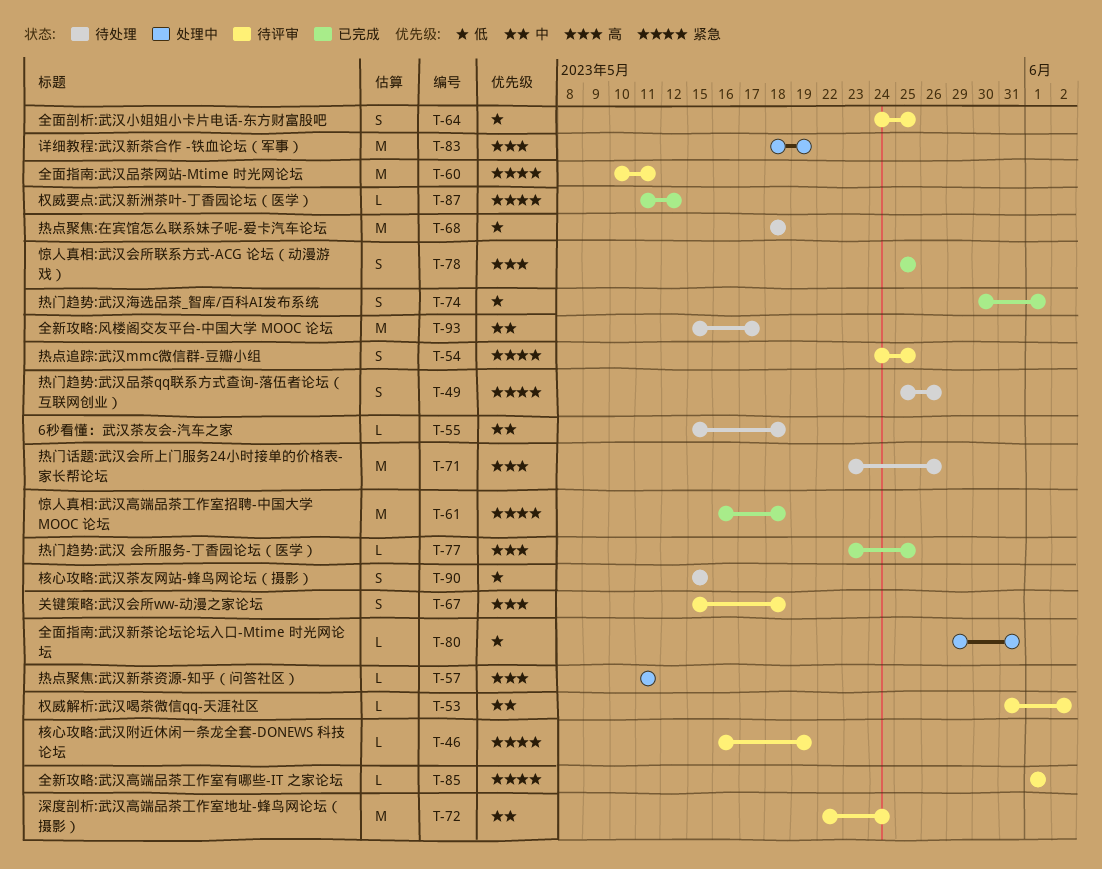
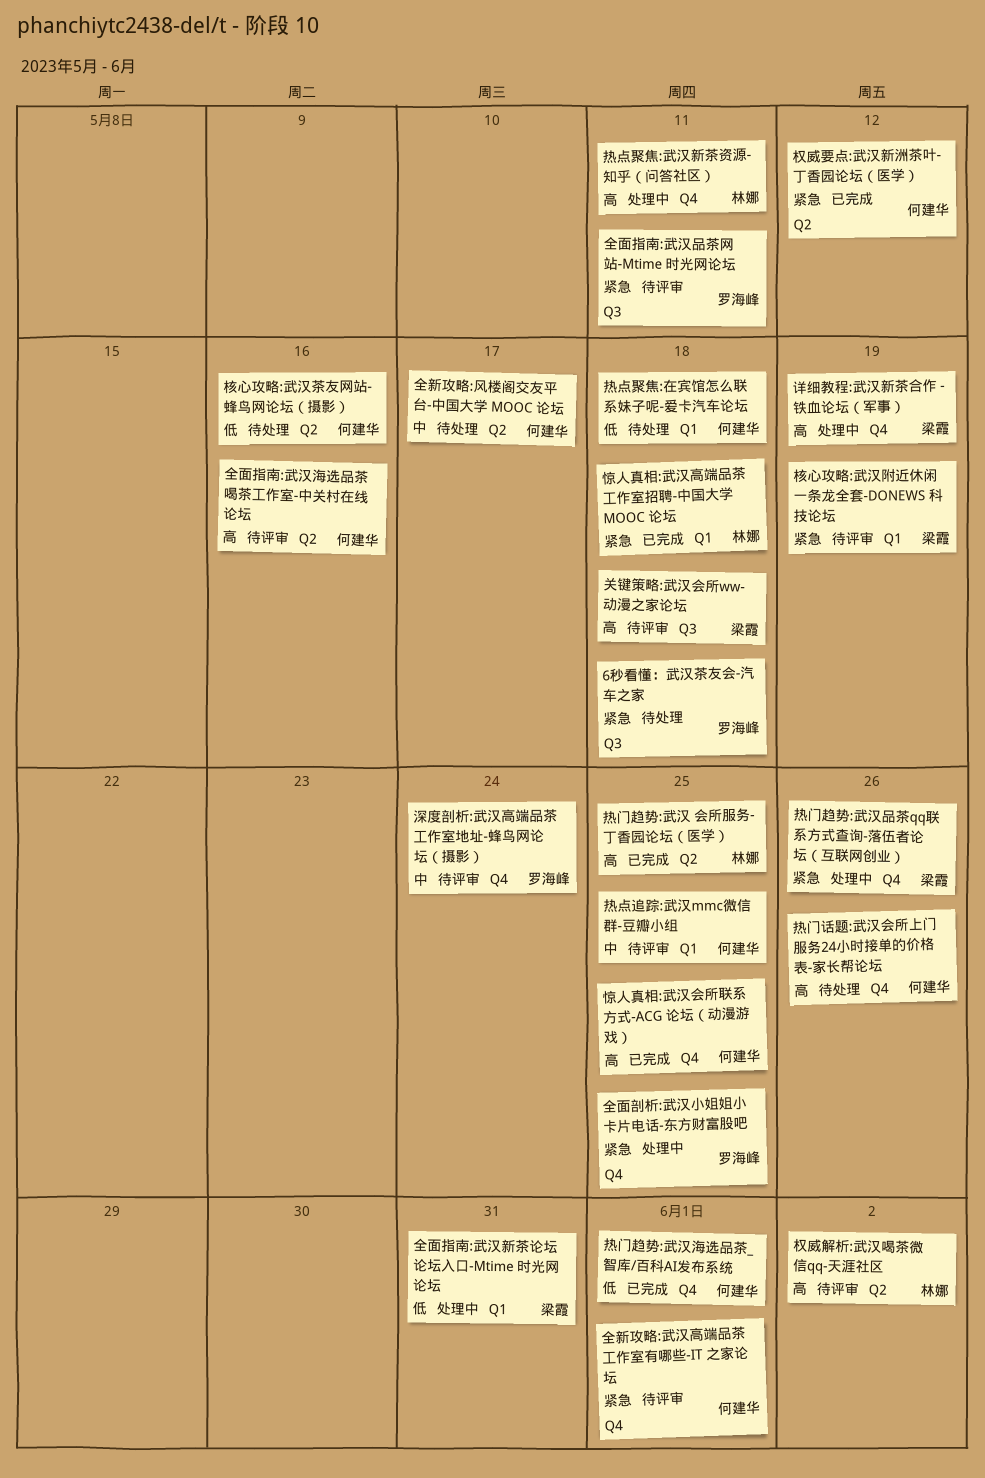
6秒看懂：武汉茶友会-汽车之家, priority: 中 -> 紧急
全面剖析:武汉小姐姐小卡片电话-东方财富股吧, status: 待评审 -> 处理中
全面剖析:武汉小姐姐小卡片电话-东方财富股吧, priority: 低 -> 紧急
全面指南:武汉海选品茶喝茶工作室-中关村在线论坛: none -> present
权威解析:武汉喝茶微信qq-天涯社区, priority: 中 -> 高
核心攻略:武汉茶友网站-蜂鸟网论坛（摄影）, due: May 15 -> May 16
热点追踪:武汉mmc微信群-豆瓣小组, priority: 紧急 -> 中
热门趋势:武汉品茶qq联系方式查询-落伍者论坛（互联网创业）, status: 待处理 -> 处理中

